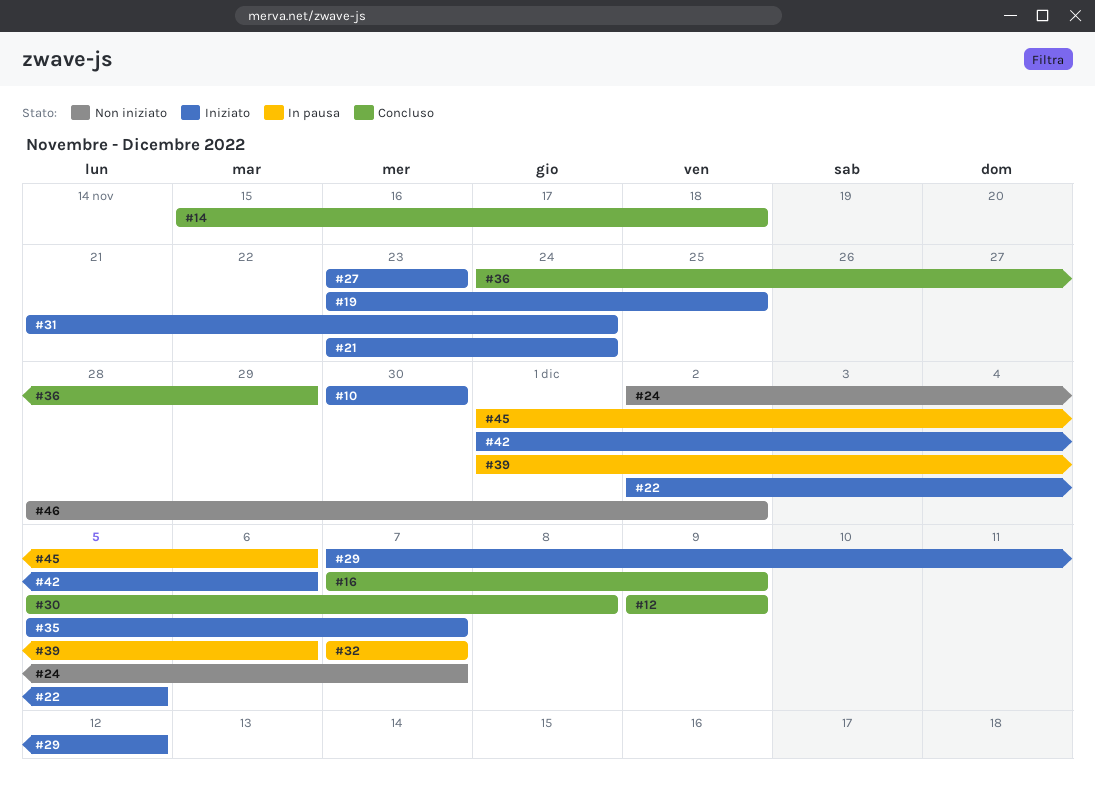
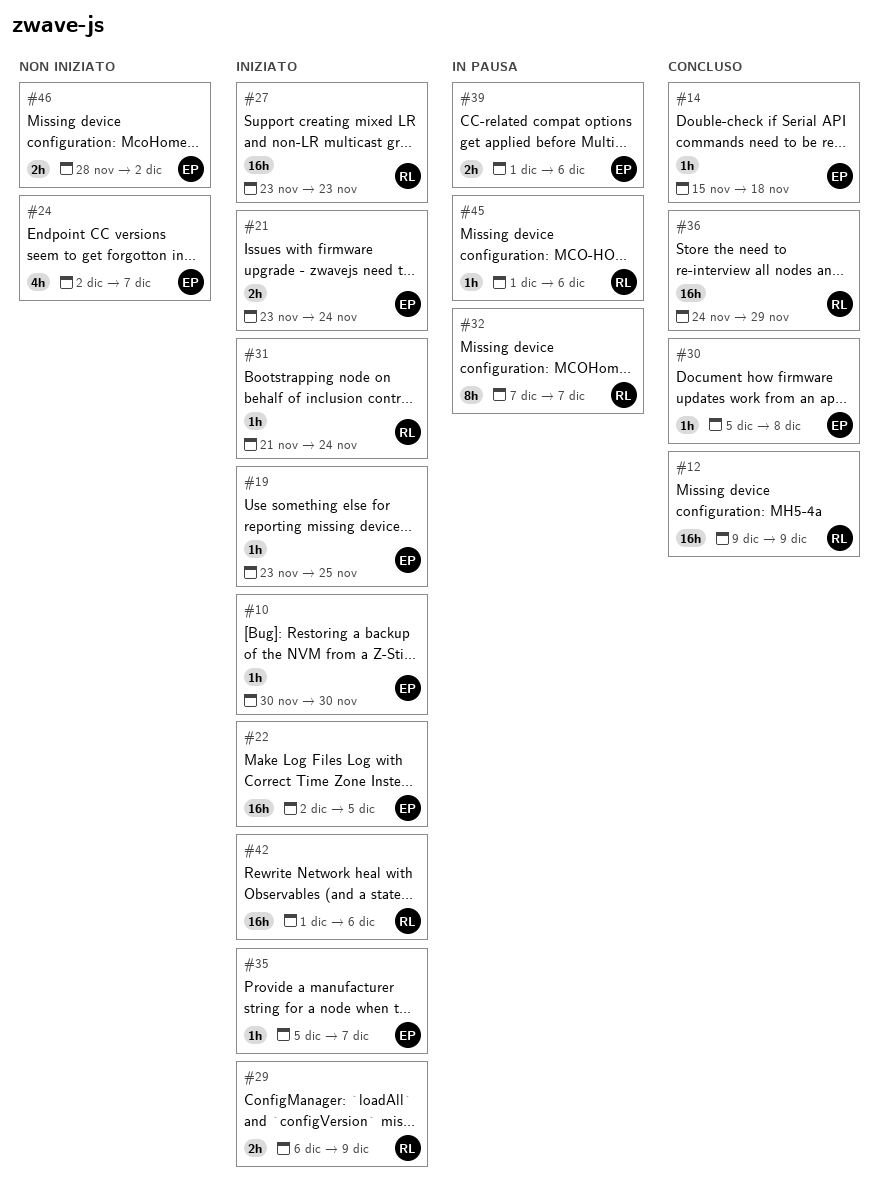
#16: present -> none
#29, start: Dec 7 -> Dec 6
#29, due: Dec 12 -> Dec 9

